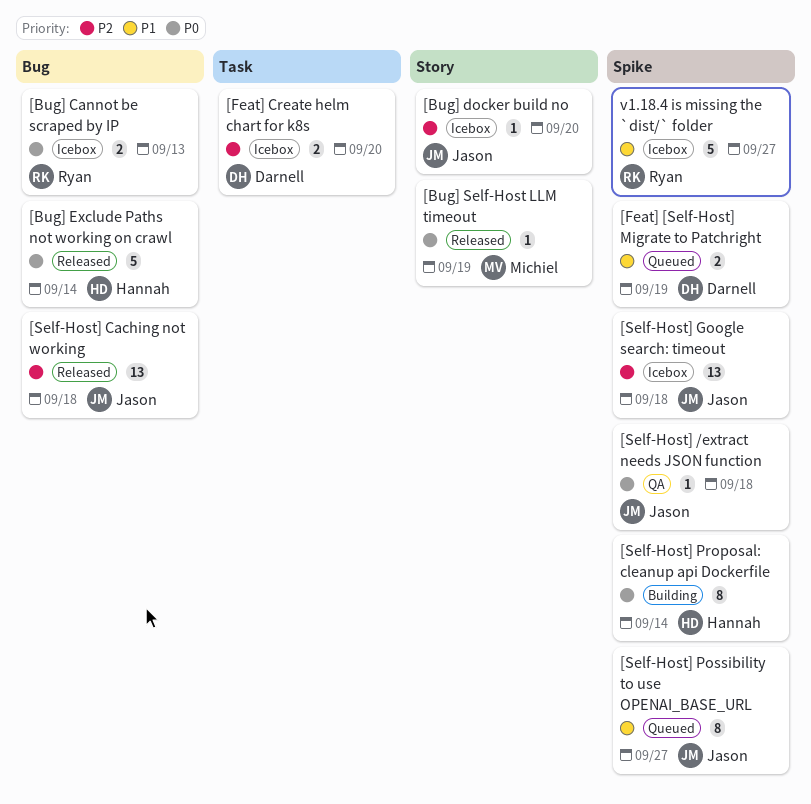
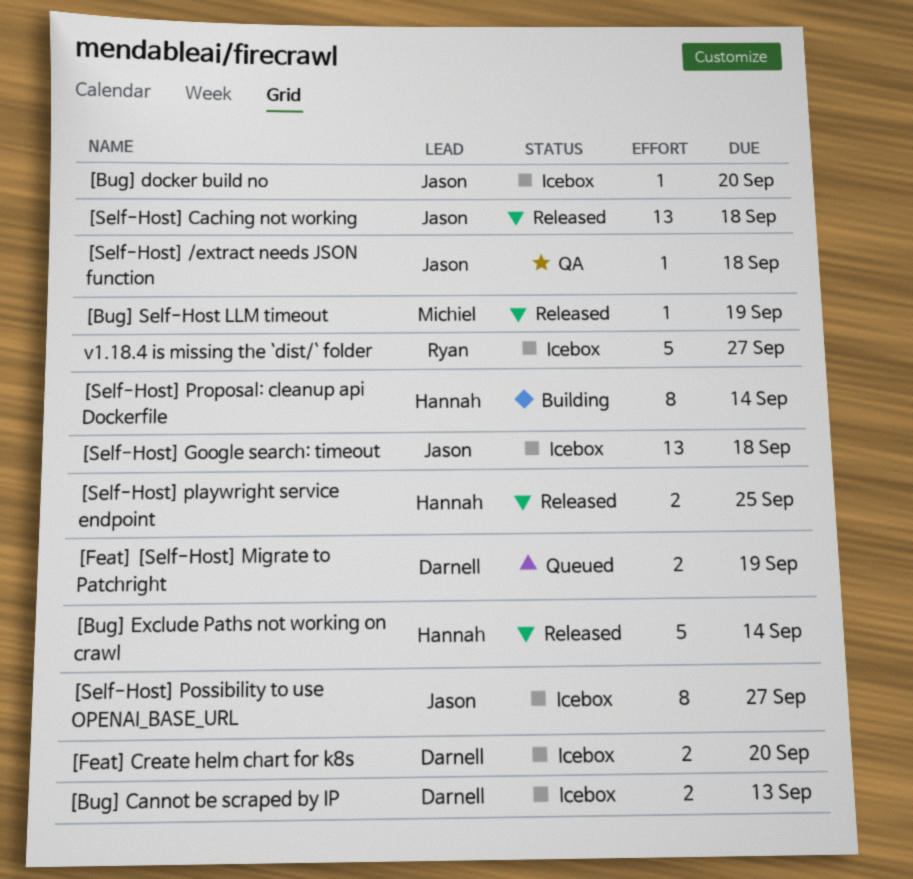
[Bug] Cannot be scraped by IP, owner: Ryan -> Darnell
[Self-Host] playwright service endpoint: none -> present
[Self-Host] Possibility to use OPENAI_BASE_URL, status: Queued -> Icebox

